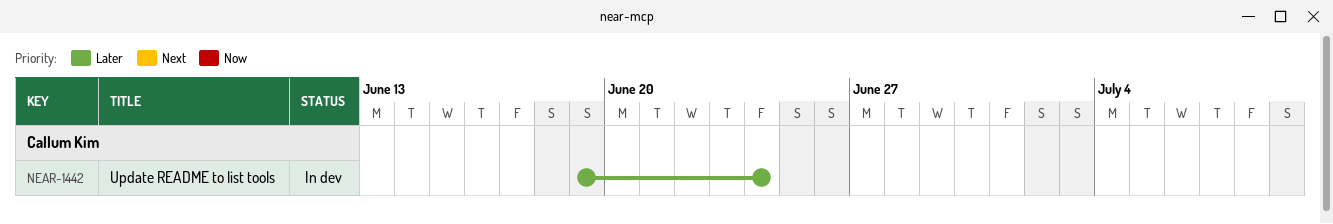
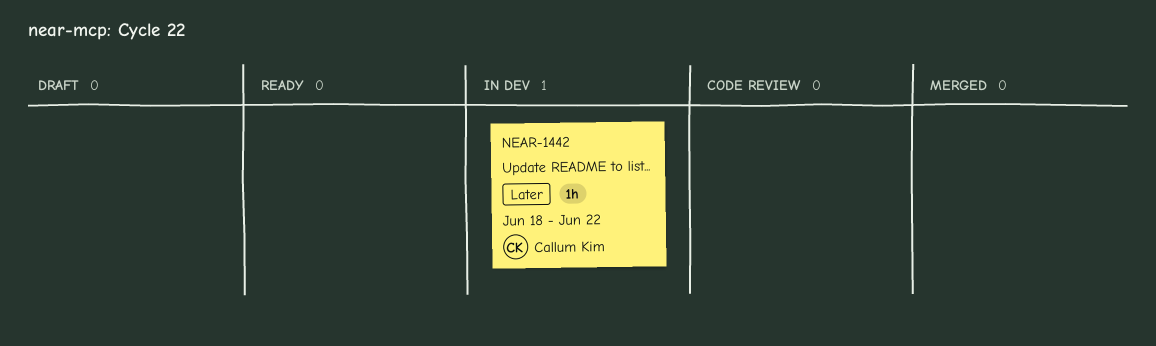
NEAR-1442, start: Jun 19 -> Jun 18
NEAR-1442, due: Jun 24 -> Jun 22

